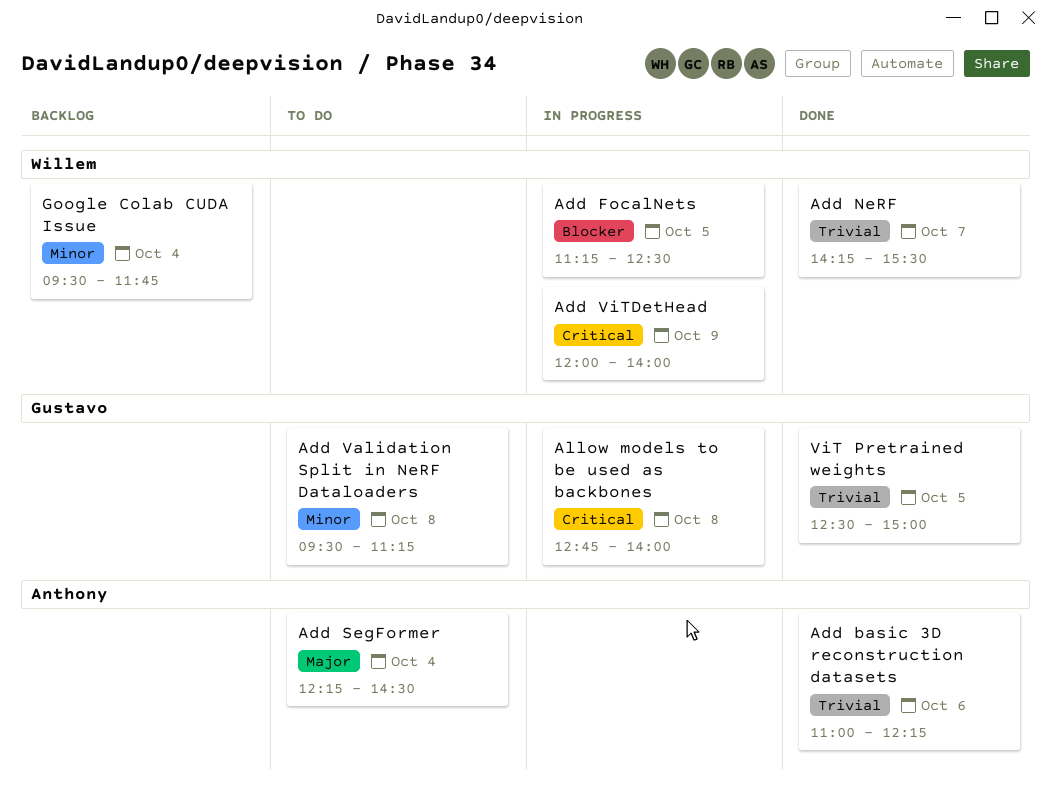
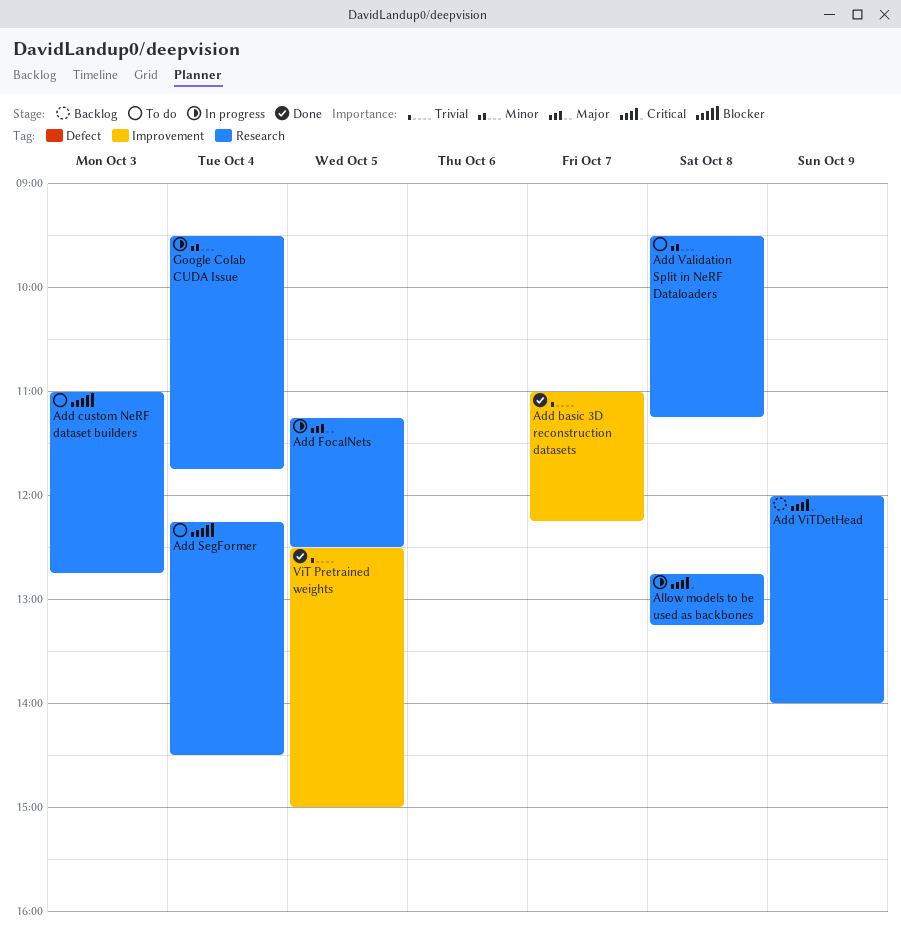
Add basic 3D reconstruction datasets, day: Oct 6 -> Oct 7
Add custom NeRF dataset builders: none -> present
Add FocalNets, priority: Blocker -> Major
Add NeRF: present -> none
Add SegFormer, priority: Major -> Blocker
Add ViTDetHead, status: In progress -> Backlog
Allow models to be used as backbones, ends: 14:00 -> 13:15
Google Colab CUDA Issue, status: Backlog -> In progress

